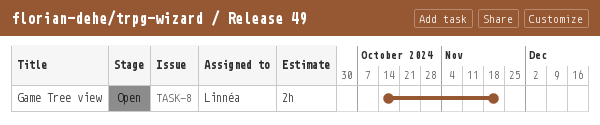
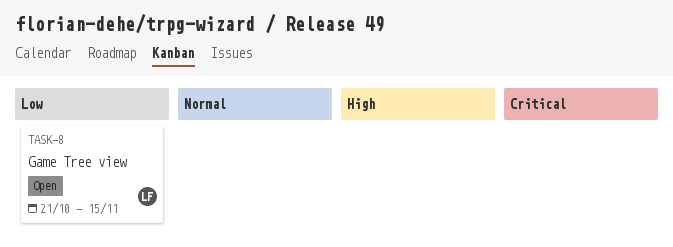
TASK-8, start: Oct 14 -> Oct 21
TASK-8, due: Nov 22 -> Nov 15

